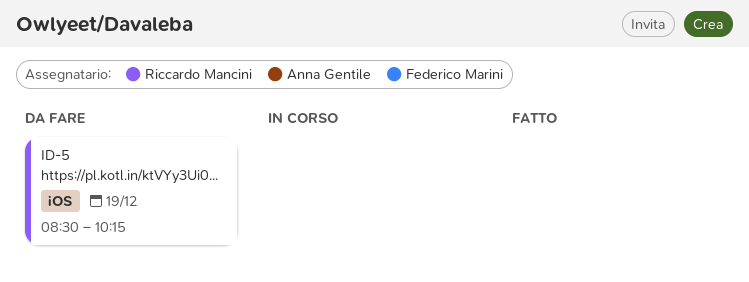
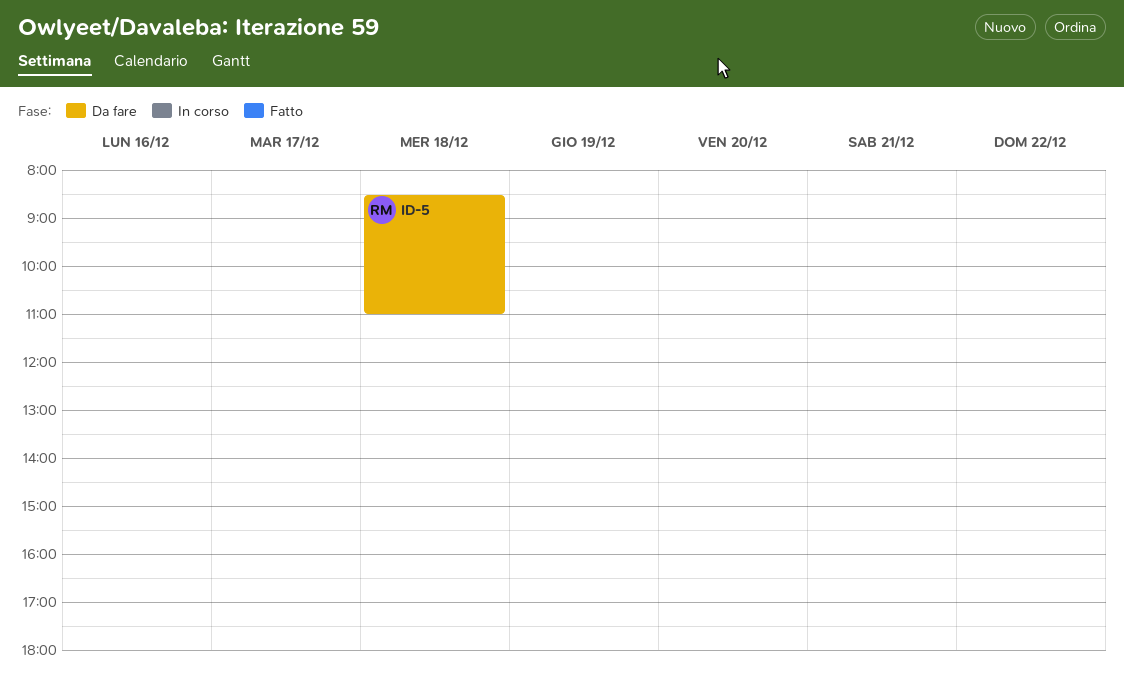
ID-5, day: Dec 19 -> Dec 18
ID-5, ends: 10:15 -> 11:00

